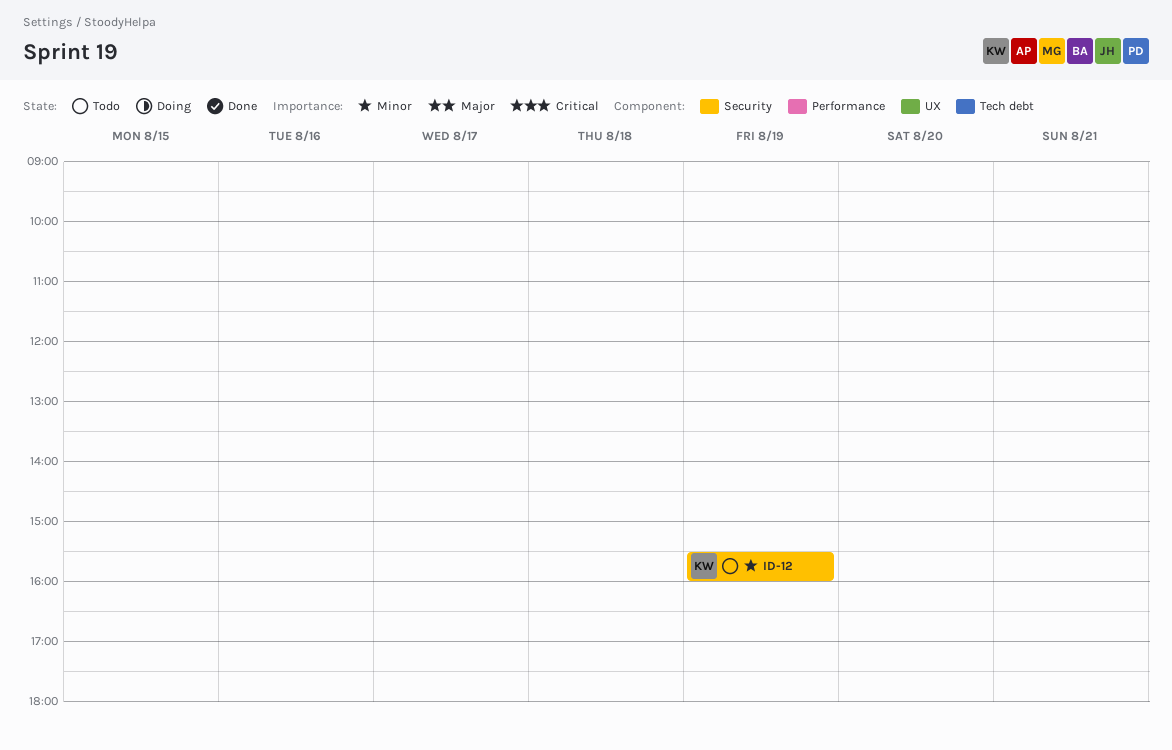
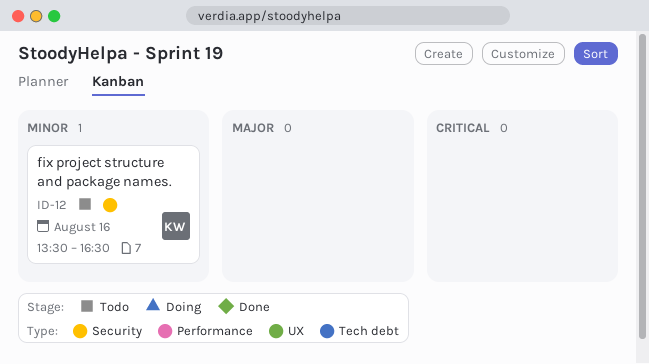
ID-12, day: Aug 19 -> Aug 16
ID-12, begins: 15:30 -> 13:30
ID-12, ends: 16:00 -> 16:30

